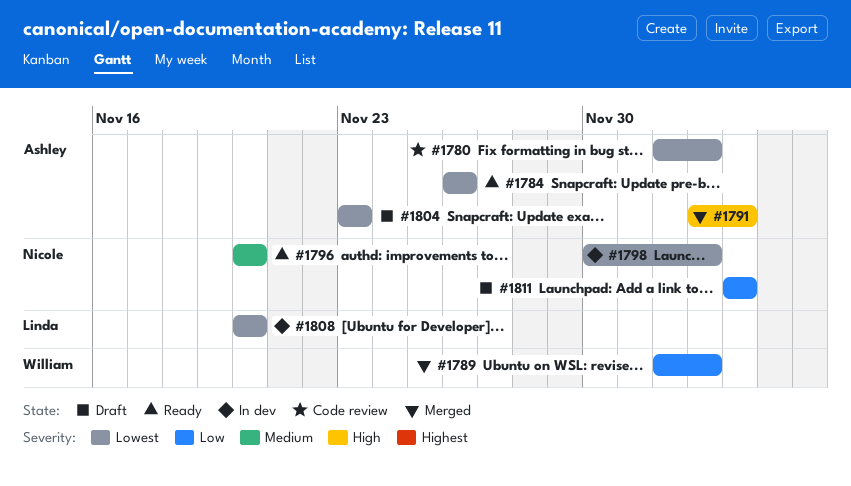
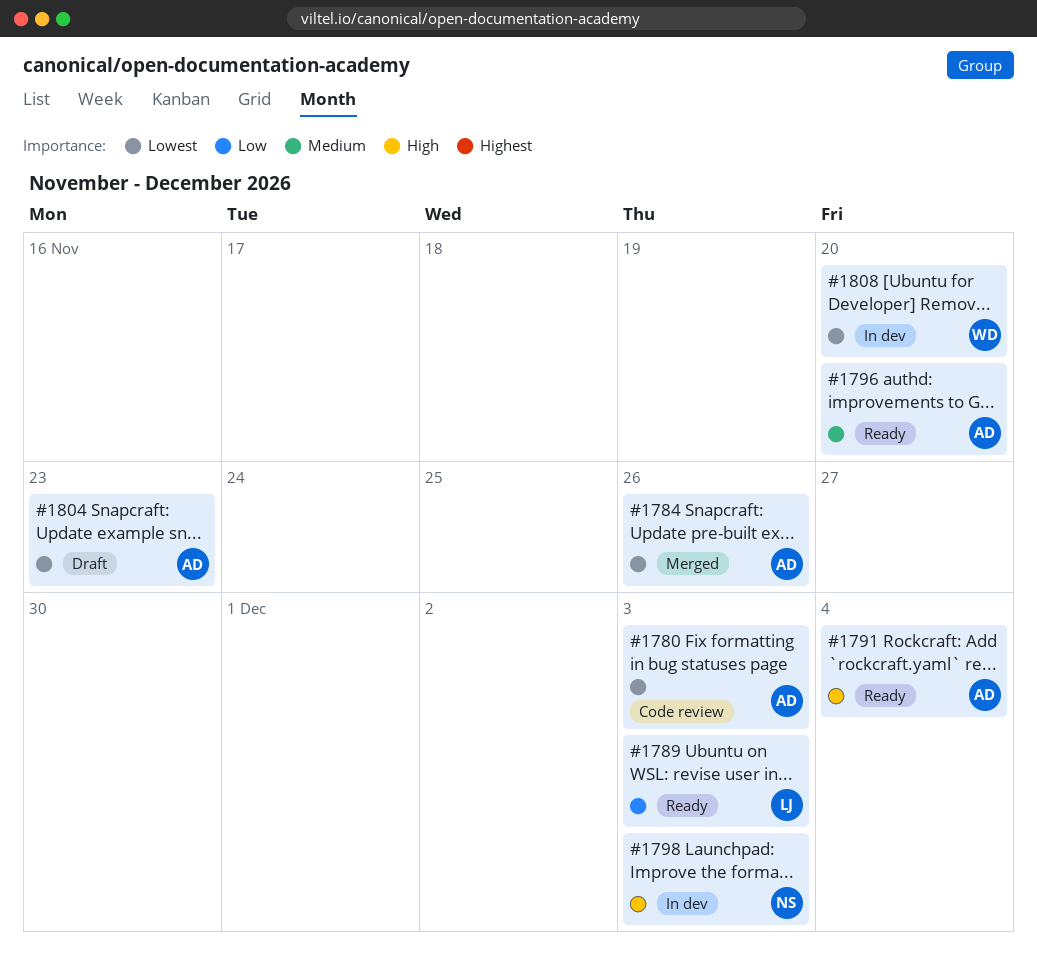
#1784, status: Ready -> Merged
#1789, status: Merged -> Ready
#1789, owner: William -> Linda
#1791, status: Merged -> Ready
#1796, owner: Nicole -> Ashley
#1798, priority: Lowest -> High
#1808, owner: Linda -> William
#1811: present -> none

